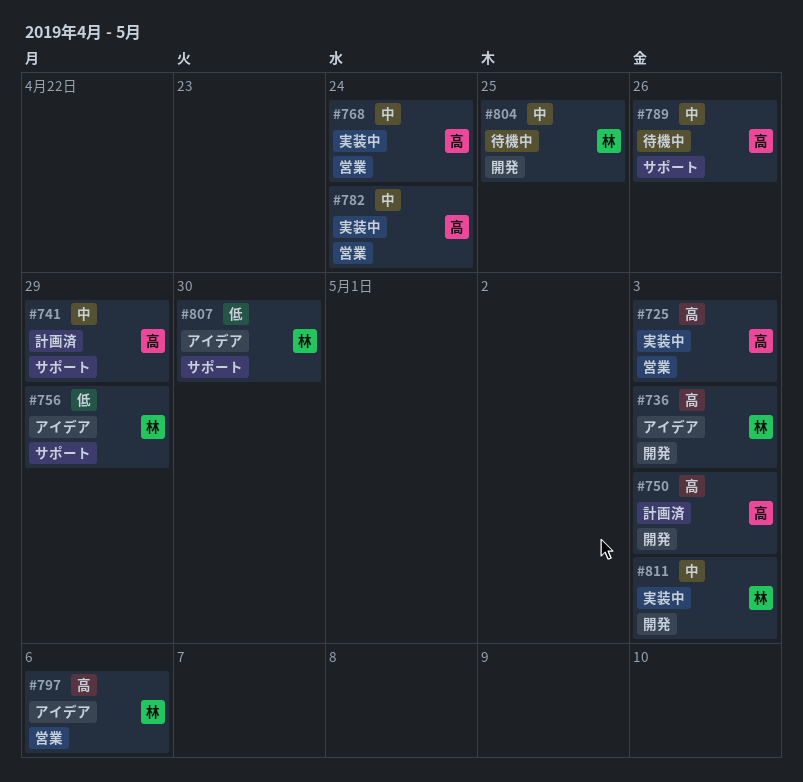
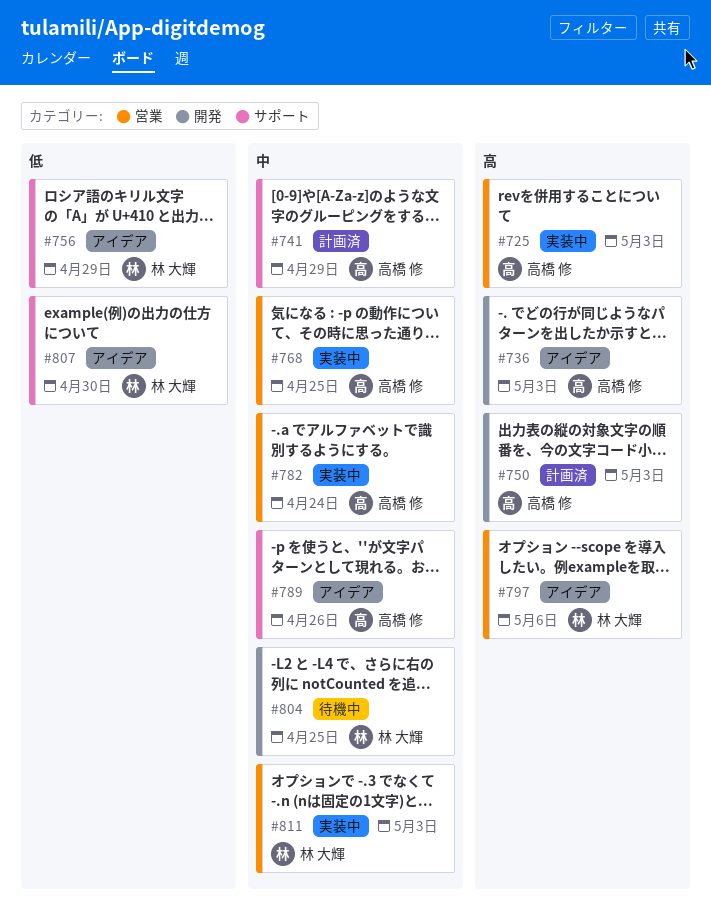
#736, owner: 林 大輝 -> 高橋 修
#768, due: Apr 24 -> Apr 25
#789, status: 待機中 -> アイデア
#811, label: 開発 -> 営業

